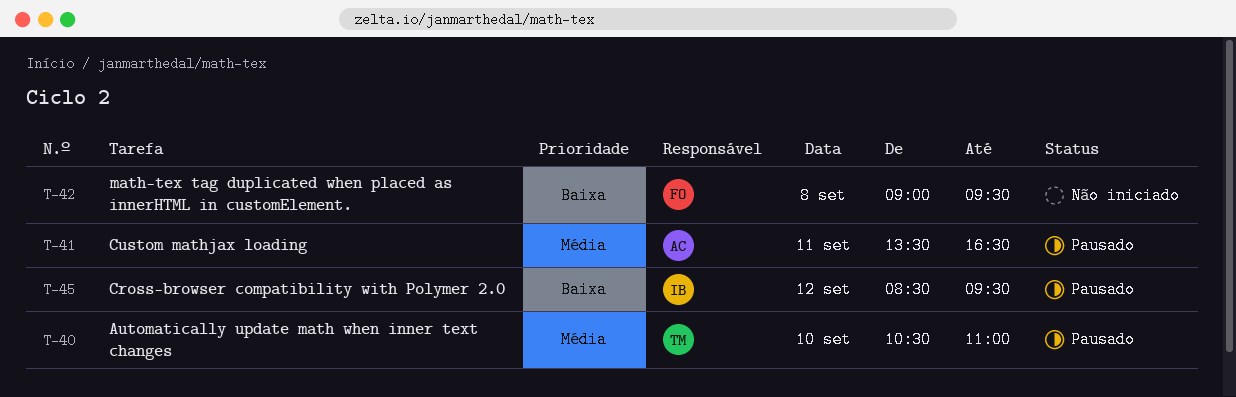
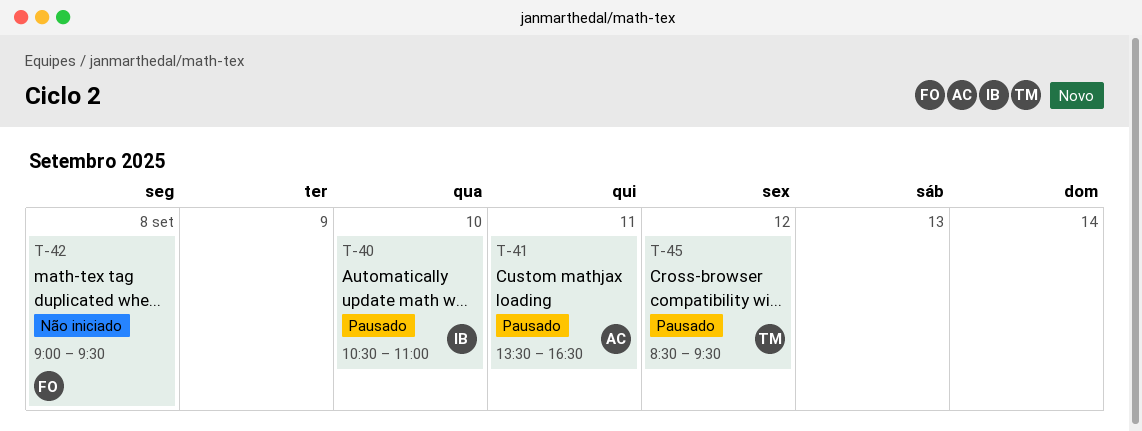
T-40, owner: TM -> IB
T-45, owner: IB -> TM

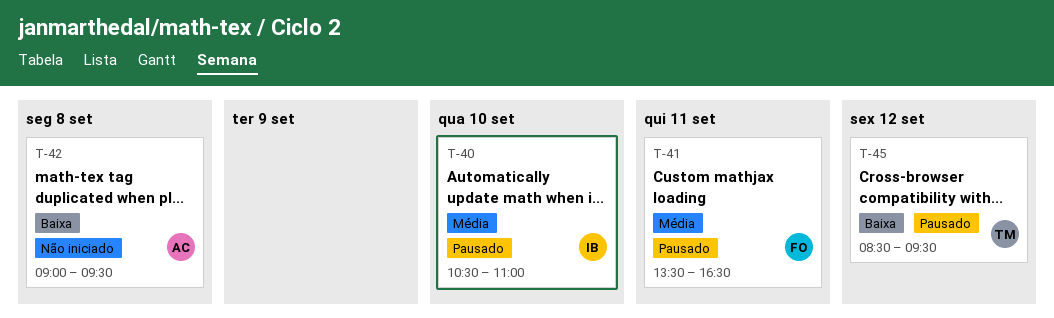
T-41, owner: AC -> FO
T-42, owner: FO -> AC

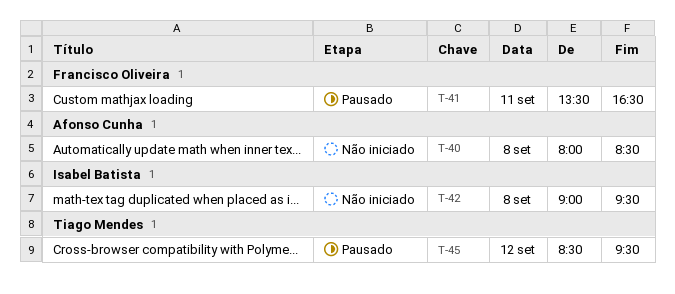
T-40, status: Pausado -> Não iniciado
T-40, owner: Isabel Batista -> Afonso Cunha
T-40, day: Sep 10 -> Sep 8
T-40, begins: 10:30 -> 08:00
T-40, ends: 11:00 -> 08:30
T-42, owner: Afonso Cunha -> Isabel Batista

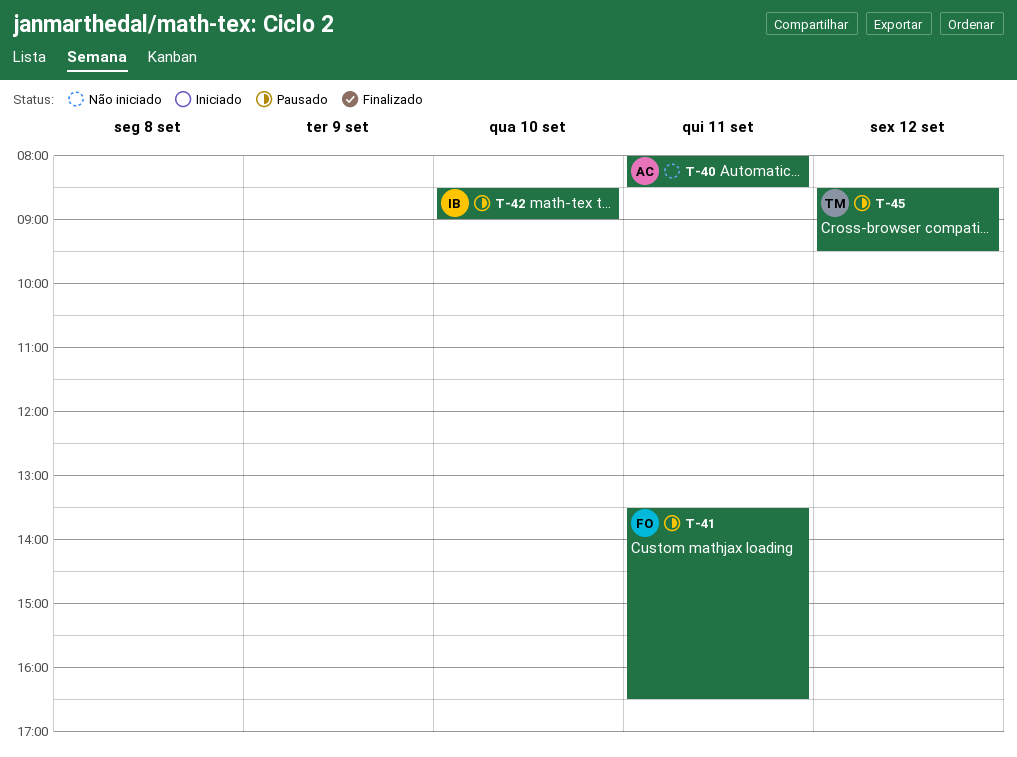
T-40, day: Sep 8 -> Sep 11
T-42, status: Não iniciado -> Pausado
T-42, day: Sep 8 -> Sep 10
T-42, begins: 09:00 -> 08:30
T-42, ends: 09:30 -> 09:00

